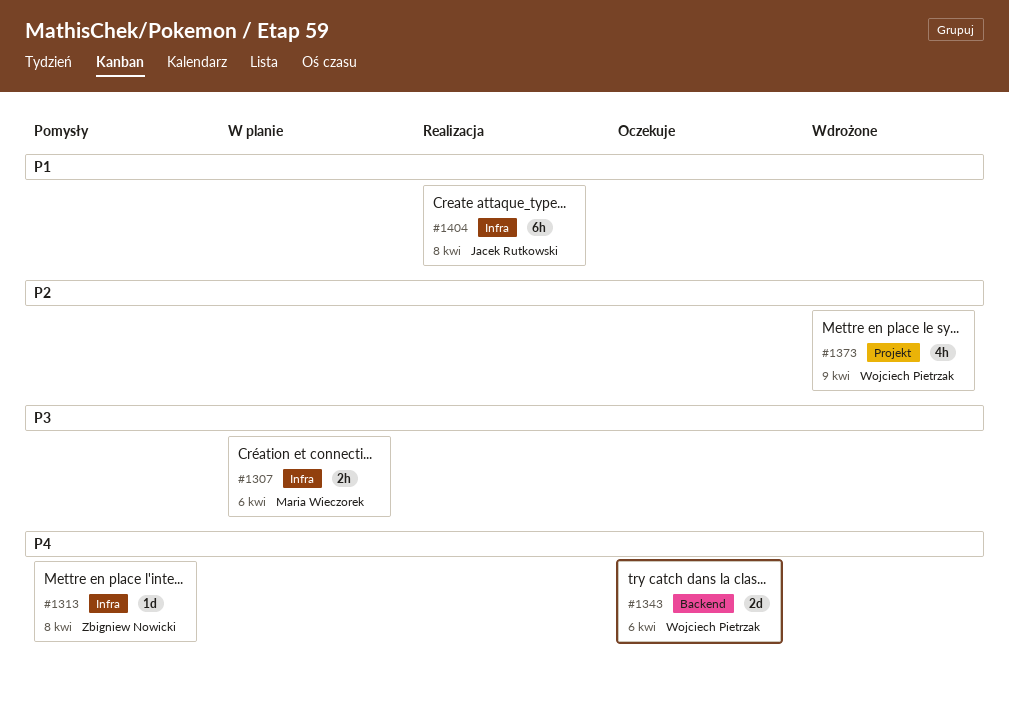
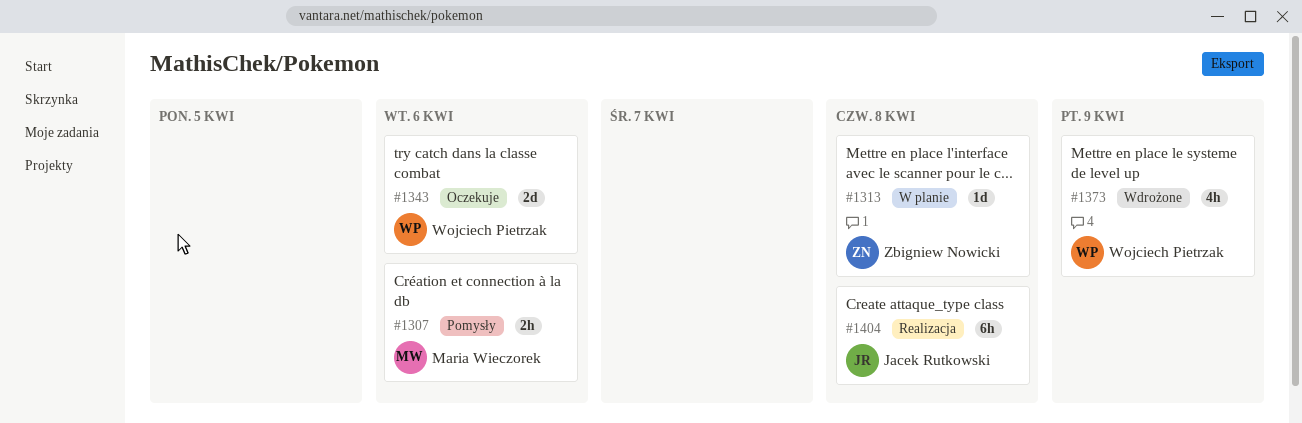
#1307, status: W planie -> Pomysły
#1313, status: Pomysły -> W planie

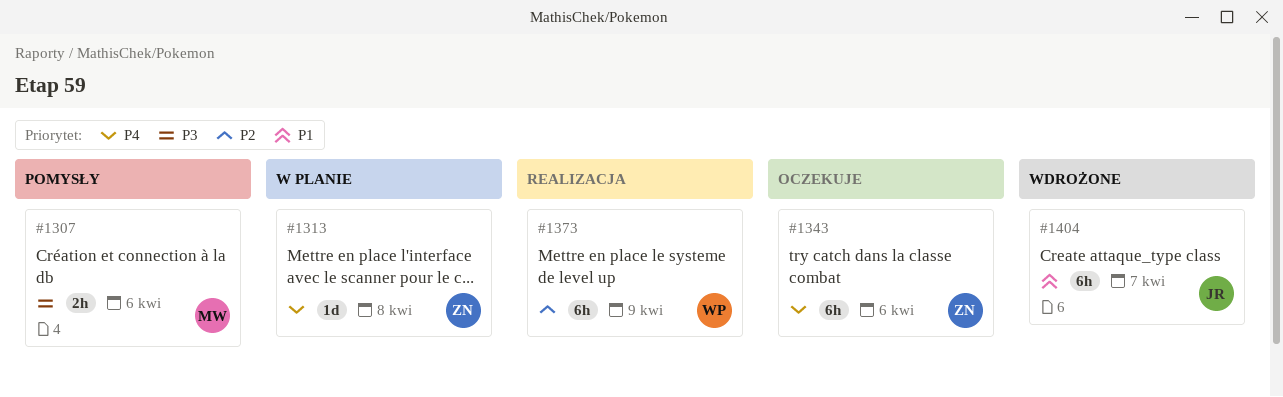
#1343, owner: Wojciech Pietrzak -> Zbigniew Nowicki
#1343, estimate: 2d -> 6h
#1373, status: Wdrożone -> Realizacja
#1373, estimate: 4h -> 6h
#1404, status: Realizacja -> Wdrożone
#1404, due: Apr 8 -> Apr 7

